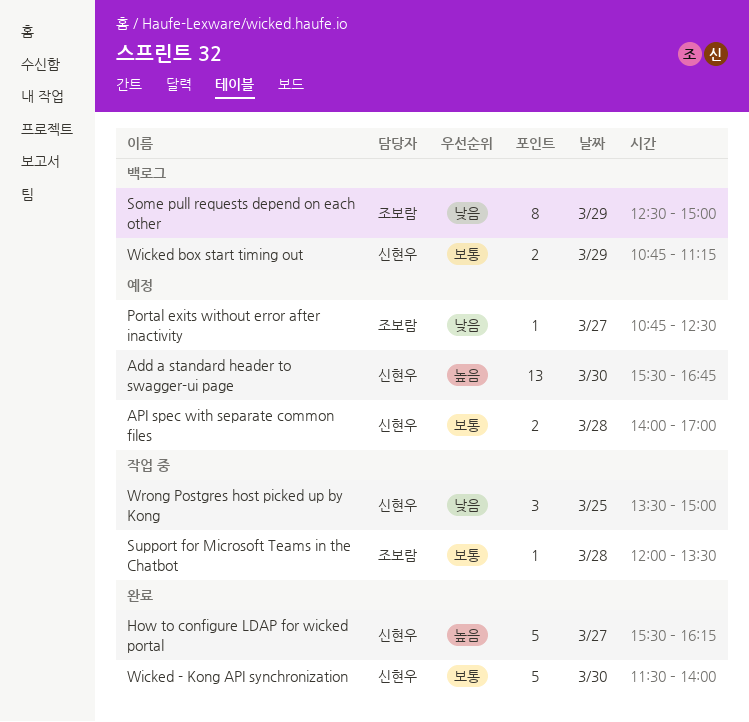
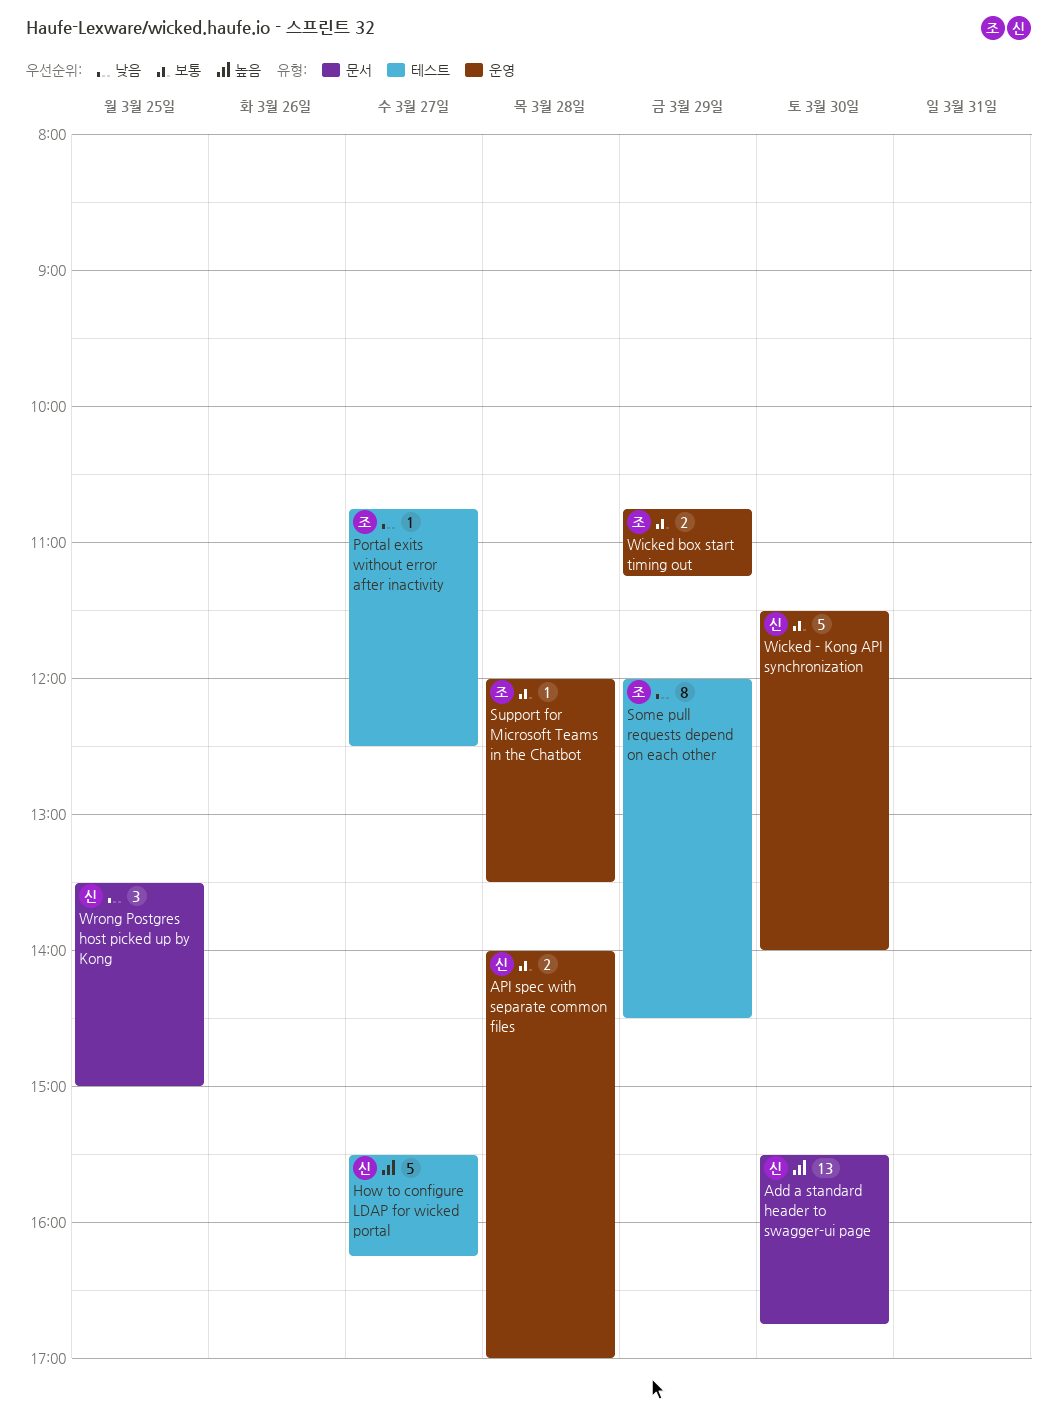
Some pull requests depend on each other, begins: 12:30 -> 12:00
Some pull requests depend on each other, ends: 15:00 -> 14:30
Wicked box start timing out, owner: 신현우 -> 조보람

